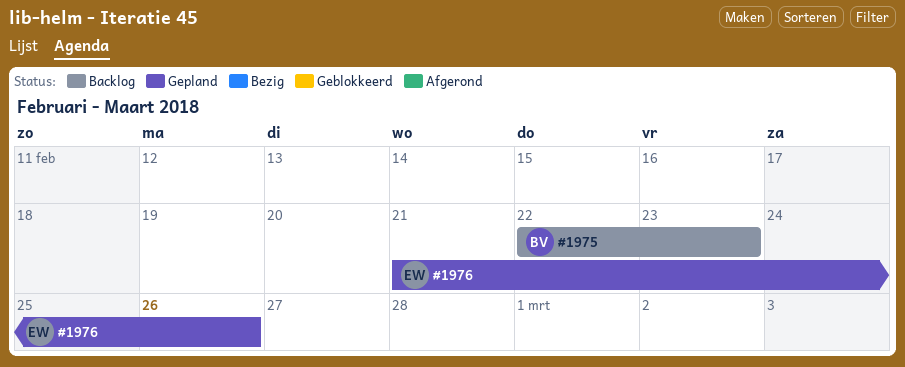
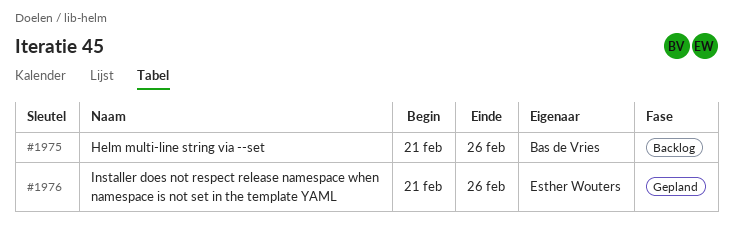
#1975, start: Feb 22 -> Feb 21
#1975, due: Feb 23 -> Feb 26

